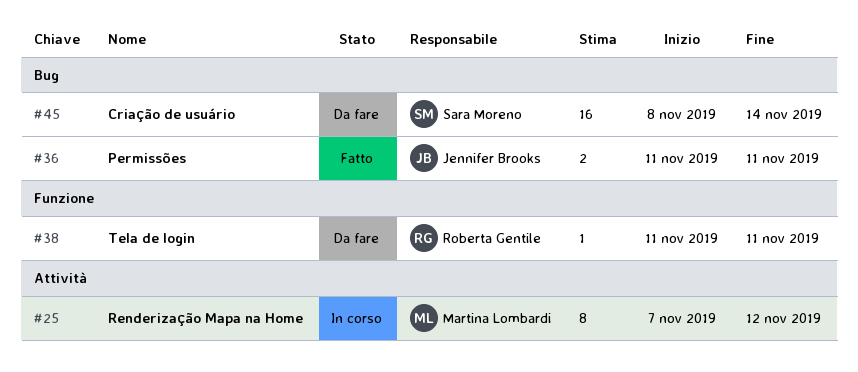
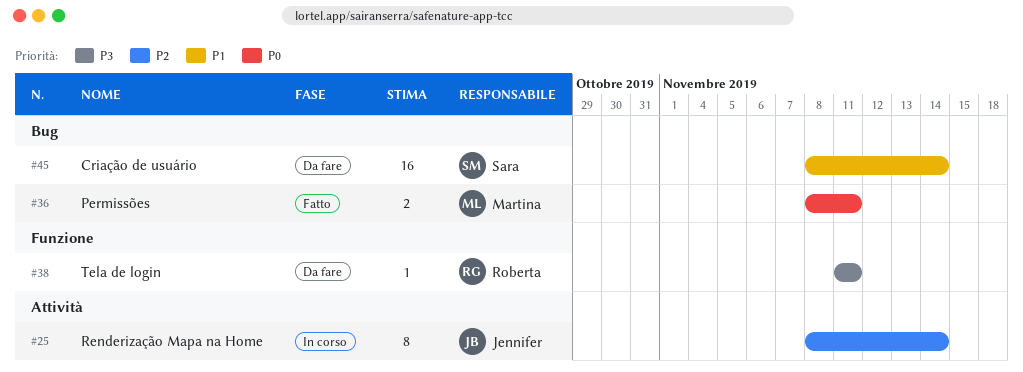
#25, owner: Martina Lombardi -> Jennifer Brooks
#25, start: Nov 7 -> Nov 8
#25, due: Nov 12 -> Nov 14
#36, owner: Jennifer Brooks -> Martina Lombardi
#36, start: Nov 11 -> Nov 8

